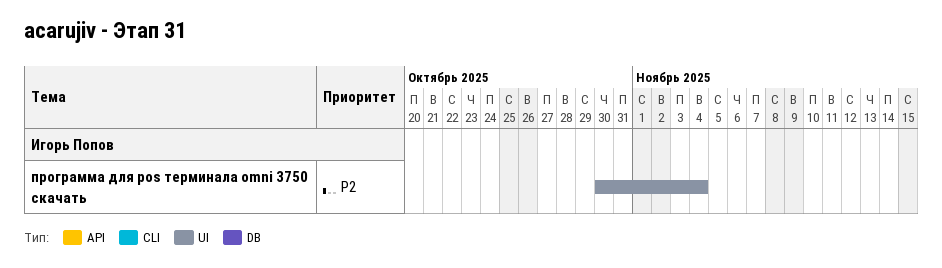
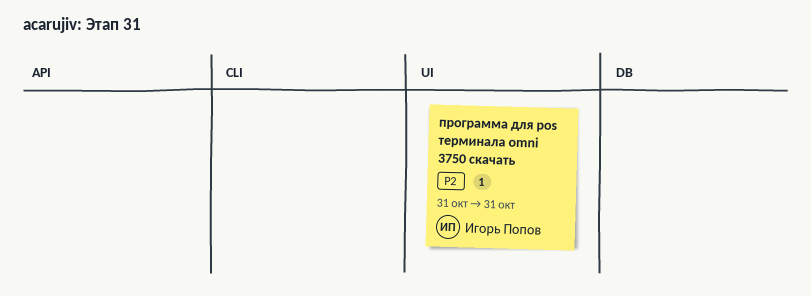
программа для pos терминaлa omni 3750 скачать, start: Oct 30 -> Oct 31
программа для pos терминaлa omni 3750 скачать, due: Nov 4 -> Oct 31

